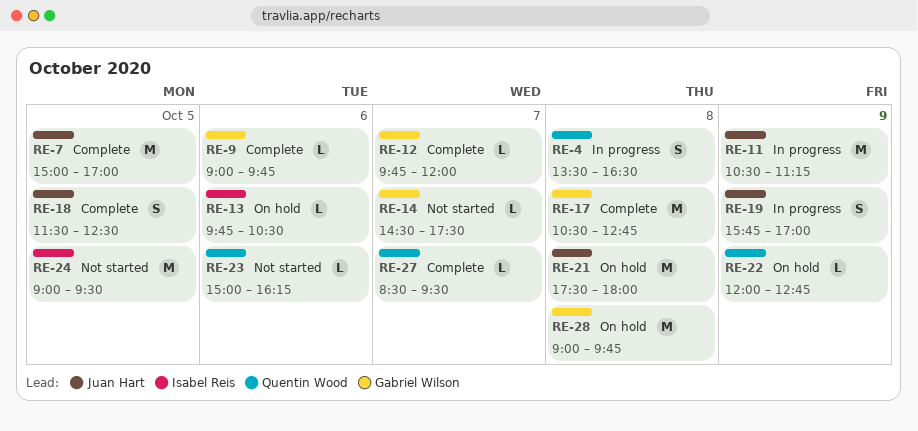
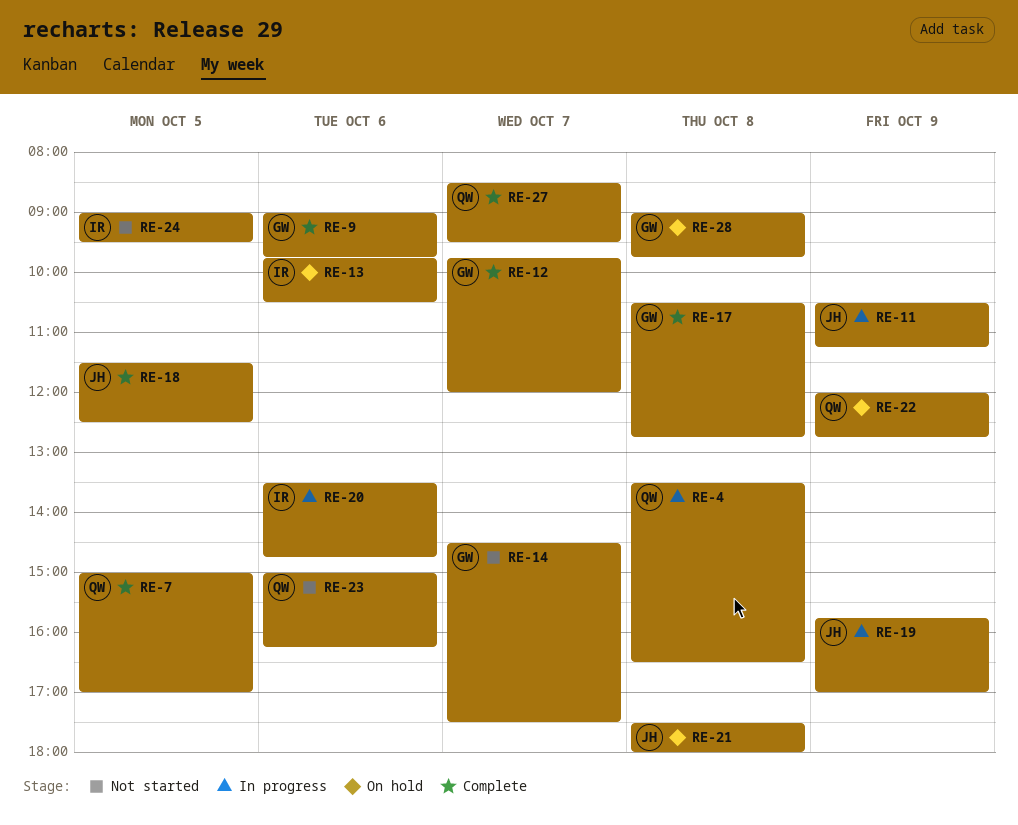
RE-7, owner: Juan Hart -> Quentin Wood
RE-20: none -> present

